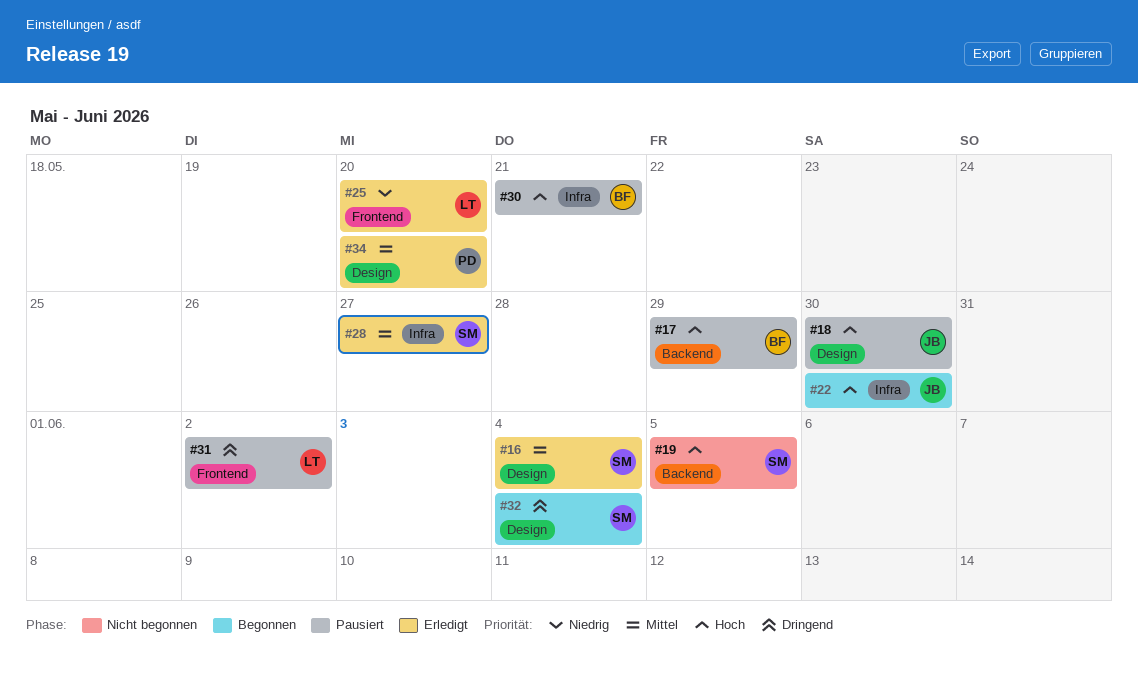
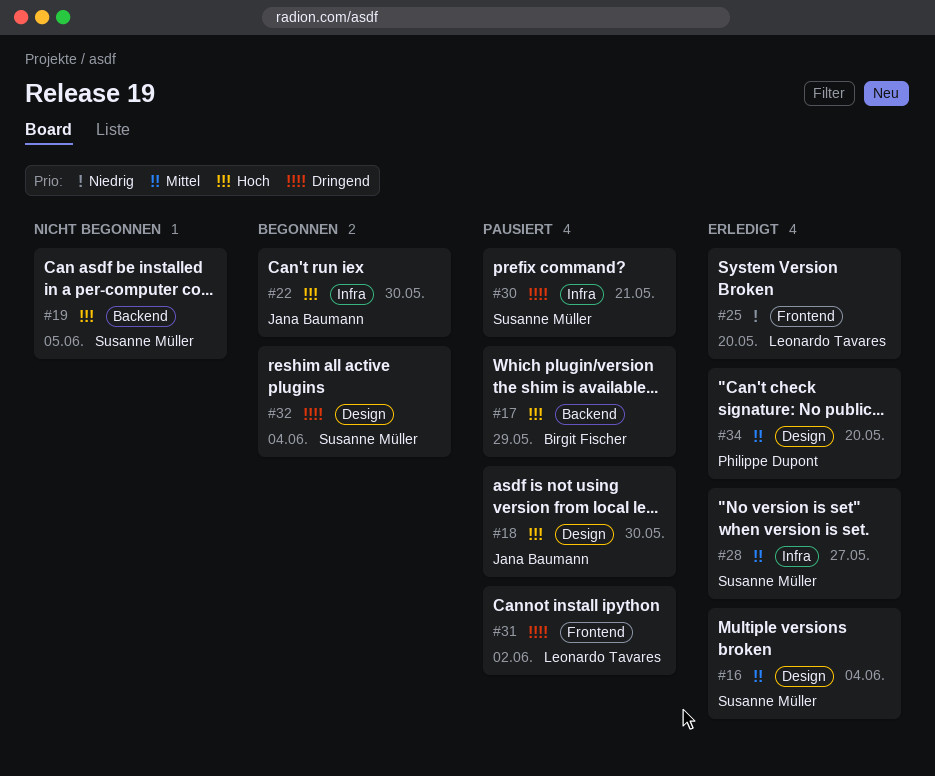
#30, owner: Birgit Fischer -> Susanne Müller
#30, priority: Hoch -> Dringend

